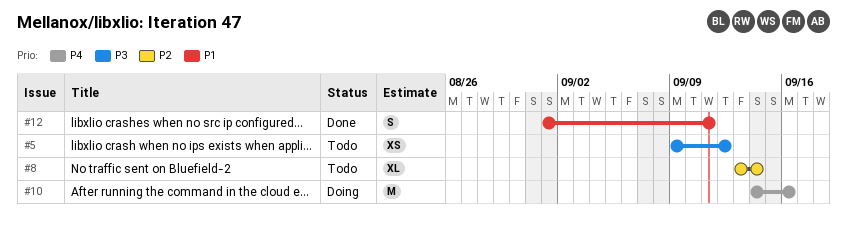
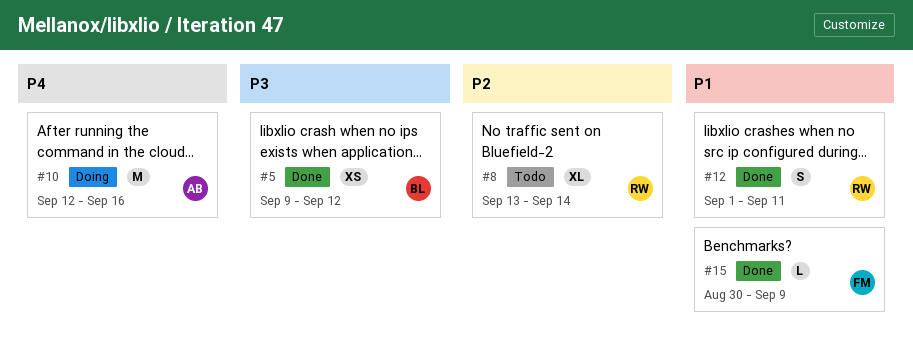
#5, status: Todo -> Done
#10, start: Sep 14 -> Sep 12
#15: none -> present

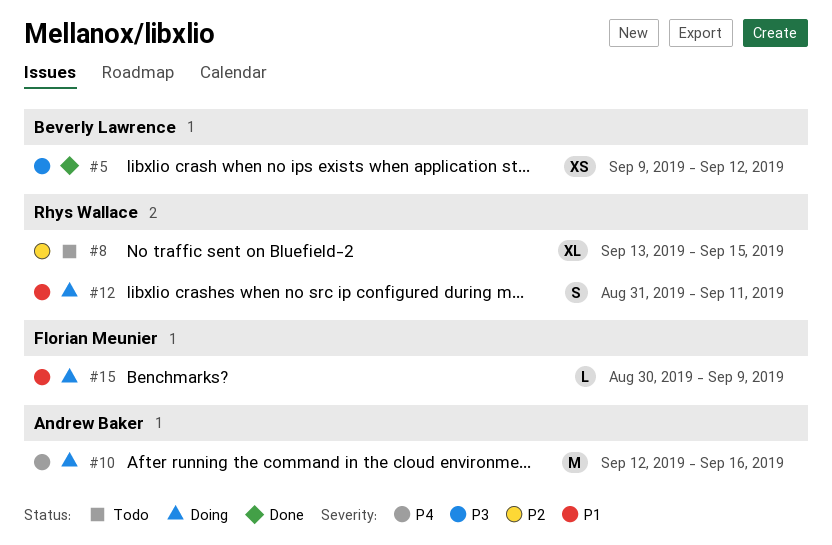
#8, due: Sep 14 -> Sep 15
#12, status: Done -> Doing
#12, start: Sep 1 -> Aug 31
#15, status: Done -> Doing

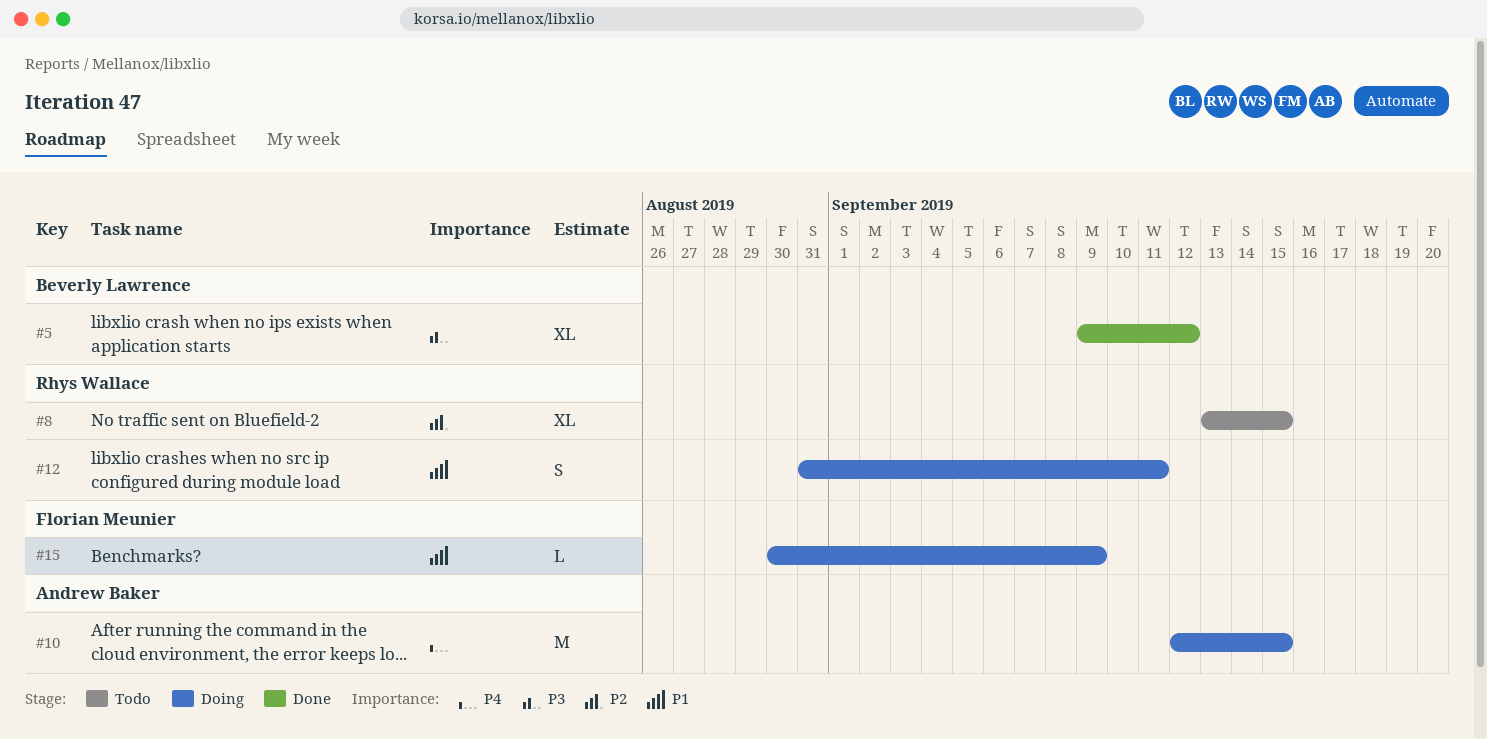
#5, estimate: XS -> XL
#10, due: Sep 16 -> Sep 15

